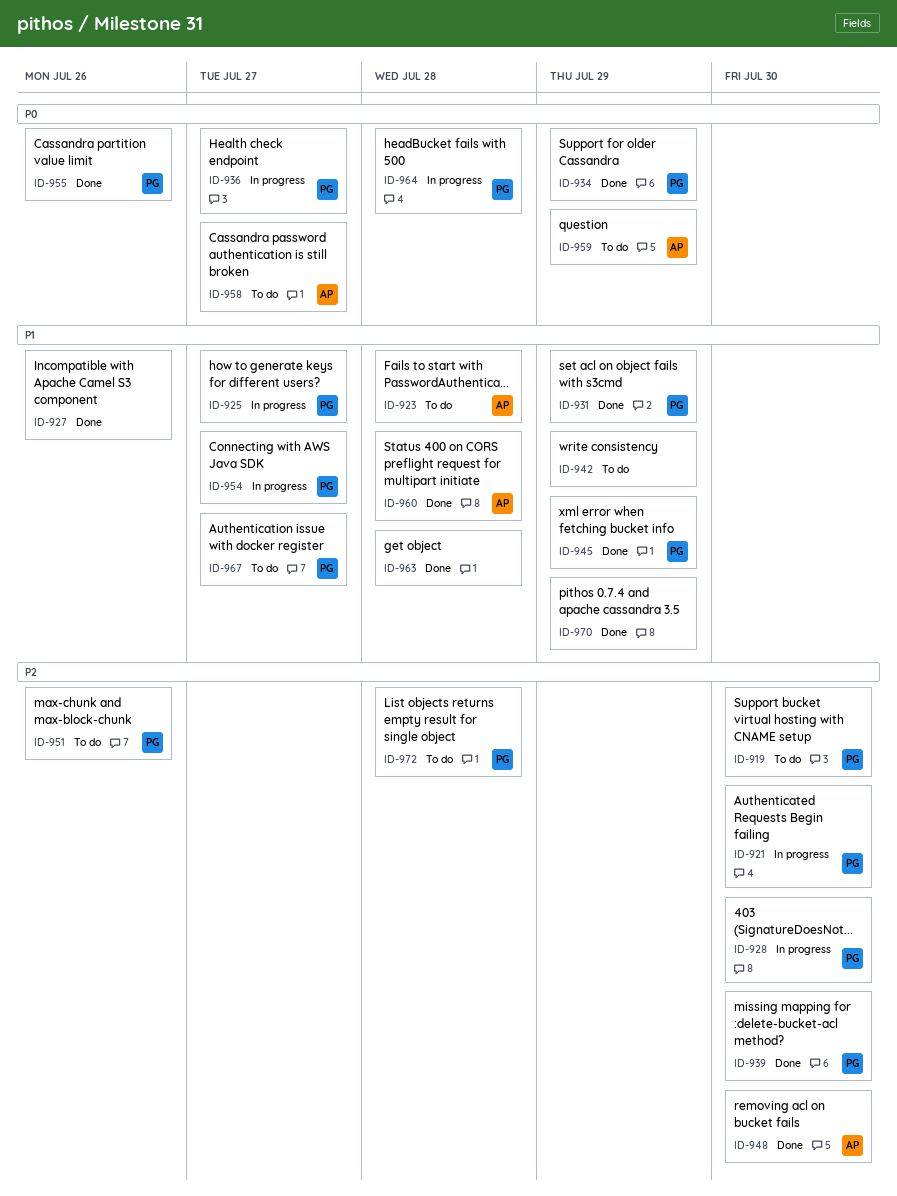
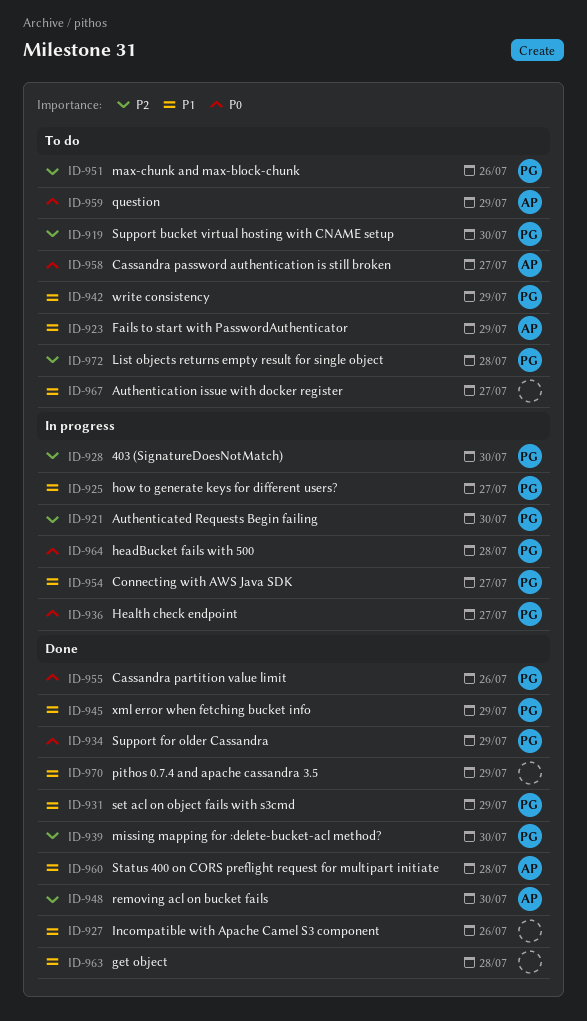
ID-923, due: Jul 28 -> Jul 29
ID-942, owner: none -> PG
ID-967, owner: PG -> none

